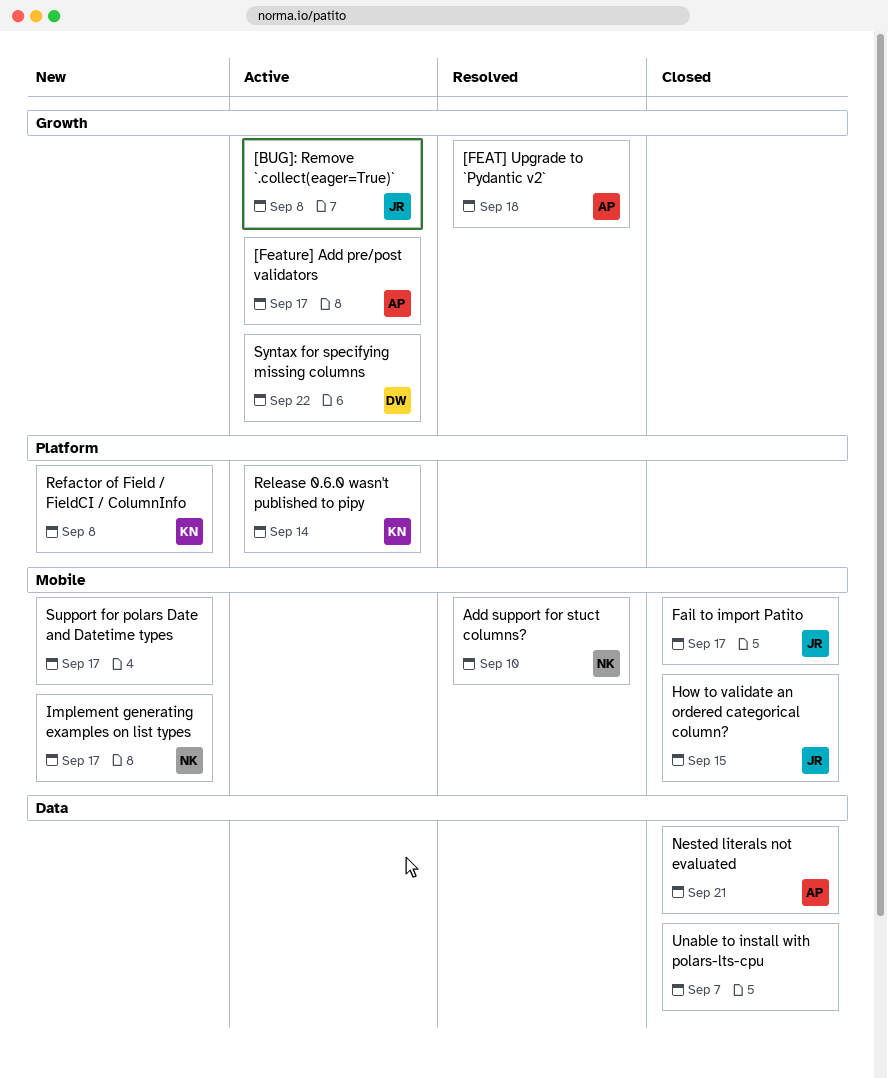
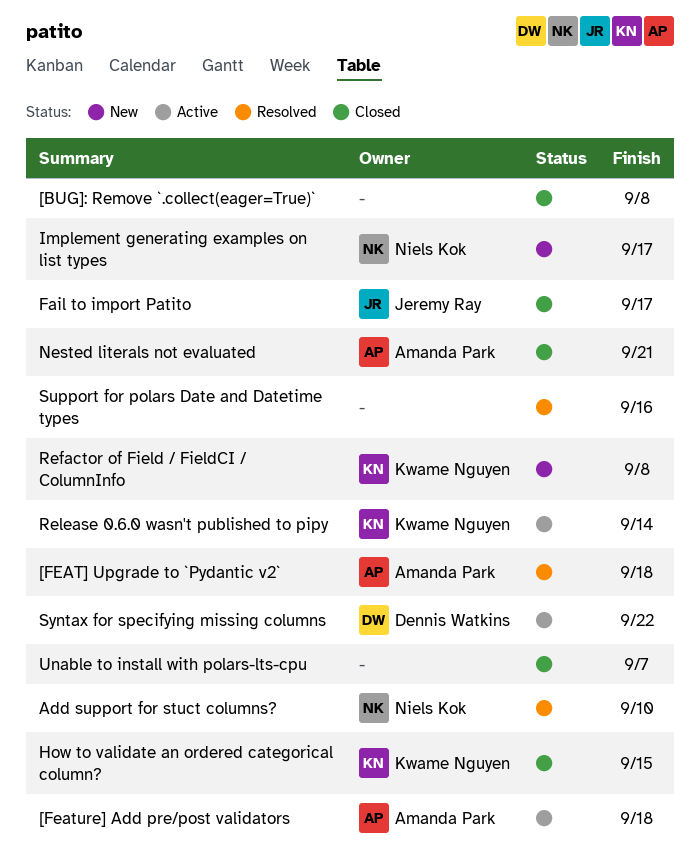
[BUG]: Remove `.collect(eager=True)`, status: Active -> Closed
[BUG]: Remove `.collect(eager=True)`, owner: Jeremy Ray -> none
[Feature] Add pre/post validators, due: Sep 17 -> Sep 18
How to validate an ordered categorical column?, owner: Jeremy Ray -> Kwame Nguyen
Support for polars Date and Datetime types, status: New -> Resolved
Support for polars Date and Datetime types, due: Sep 17 -> Sep 16

